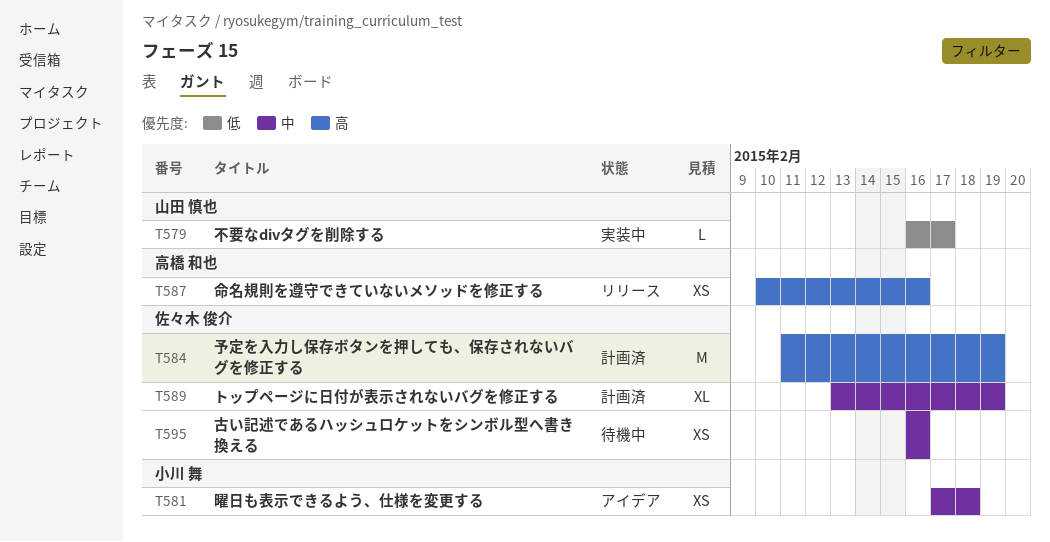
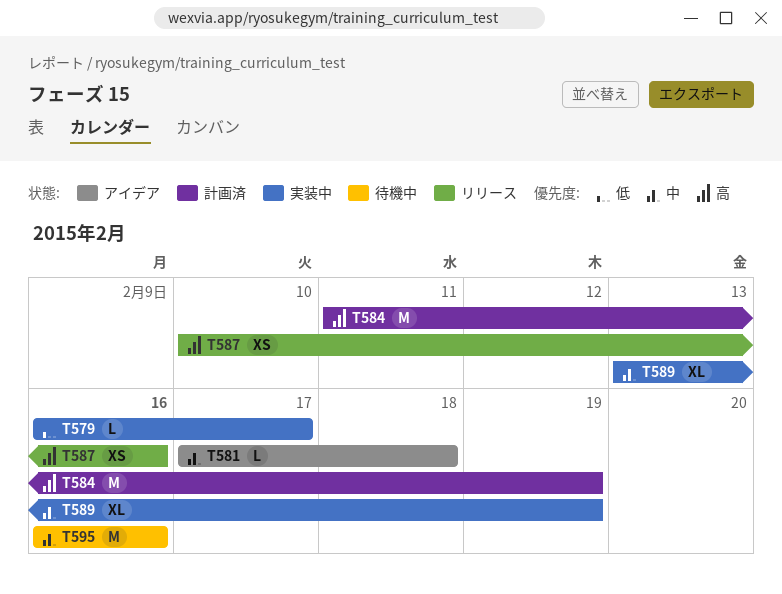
T581, estimate: XS -> L
T589, status: 計画済 -> 実装中
T595, estimate: XS -> M

